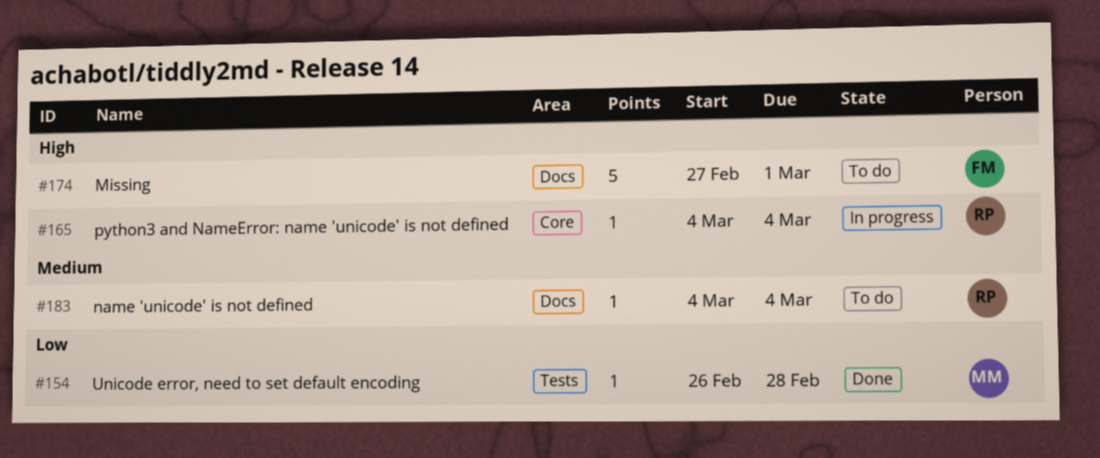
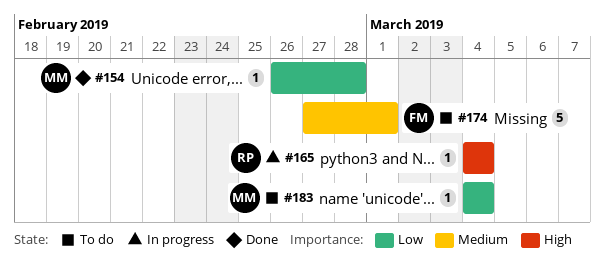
#174, priority: High -> Medium
#183, owner: RP -> MM
#183, priority: Medium -> Low

